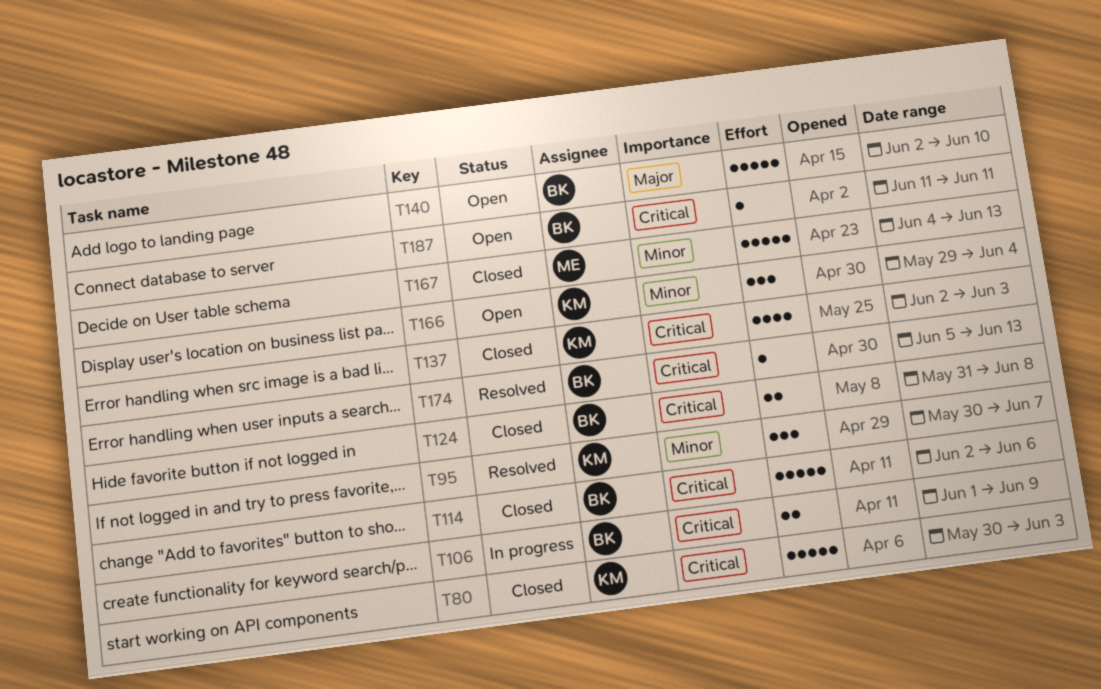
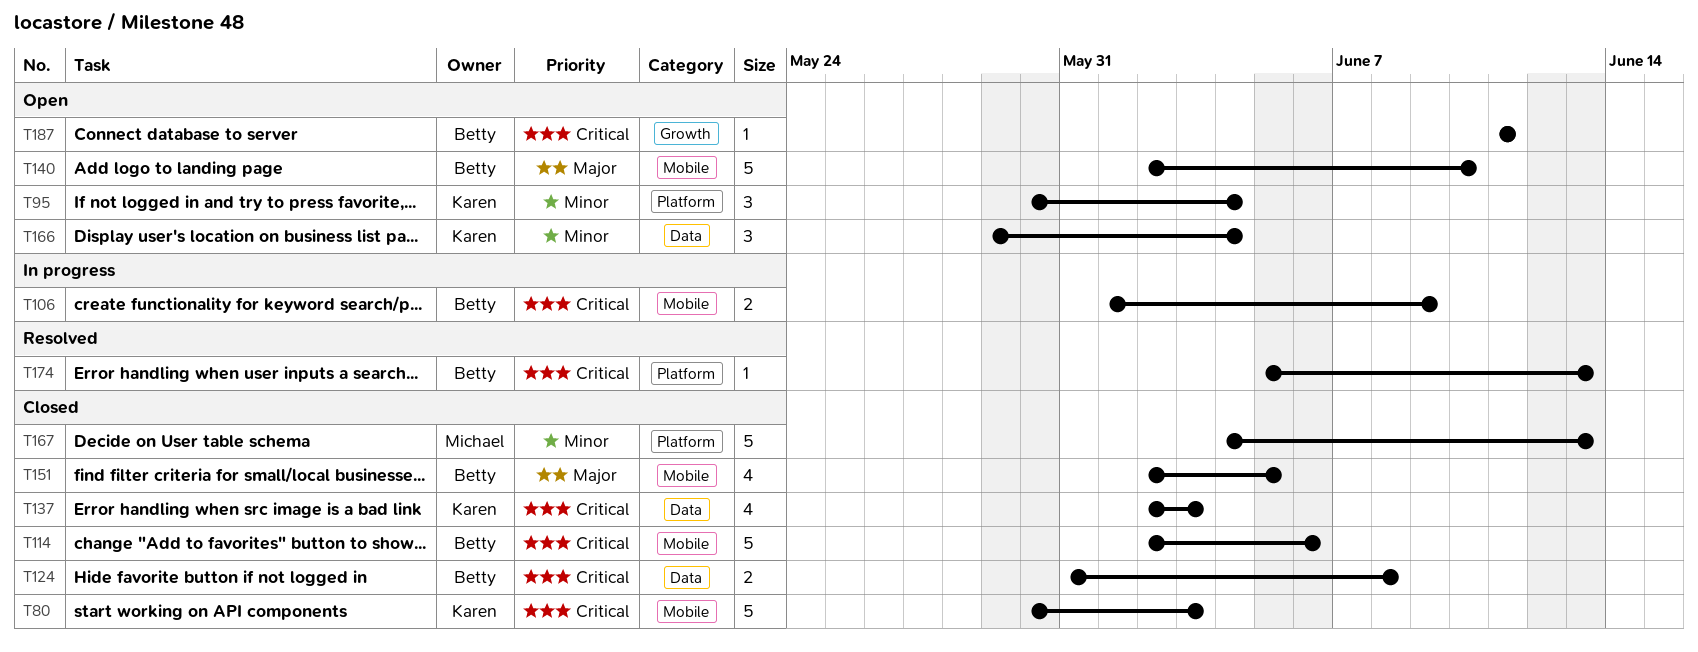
T95, status: Resolved -> Open
T95, due: Jun 7 -> Jun 4
T151: none -> present

